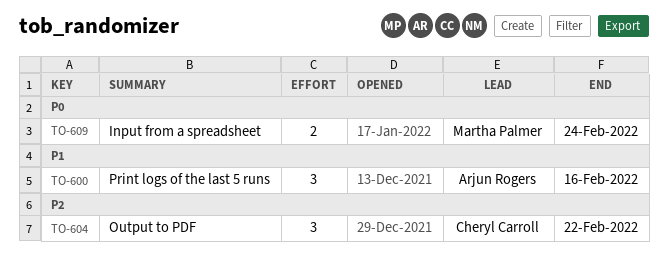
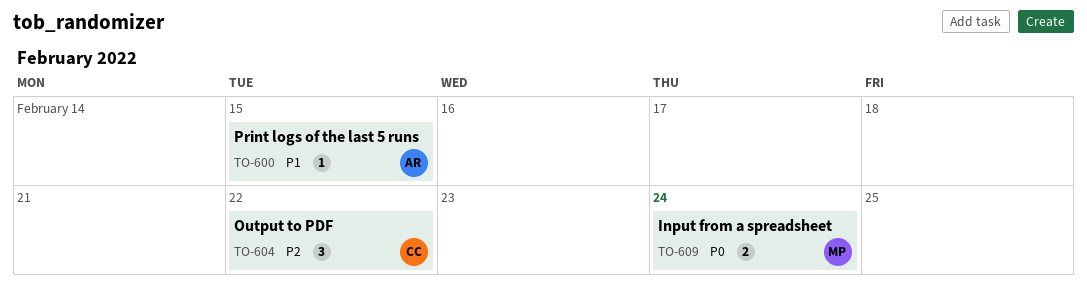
TO-600, estimate: 3 -> 1
TO-600, due: Feb 16 -> Feb 15

